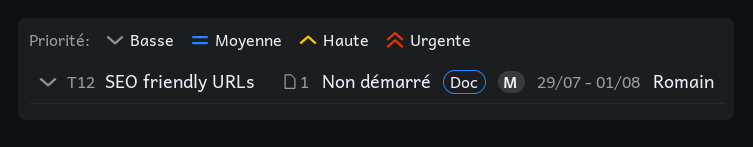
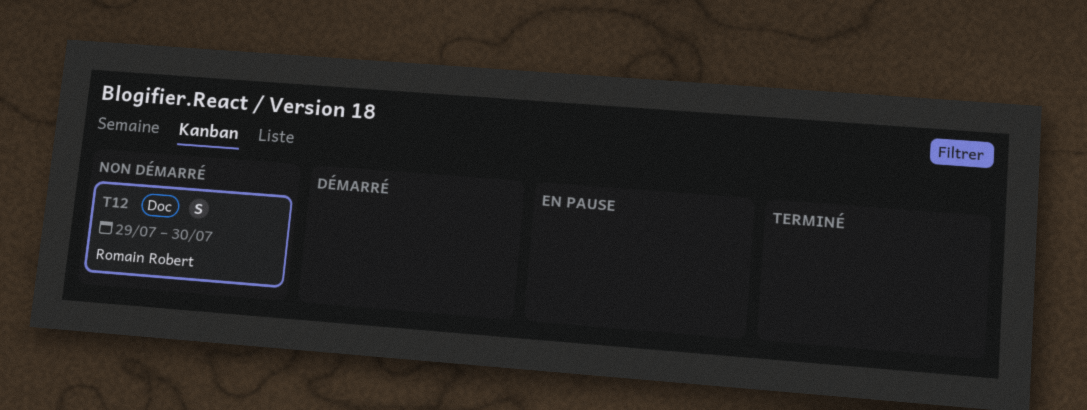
T12, estimate: M -> S
T12, due: Aug 1 -> Jul 30

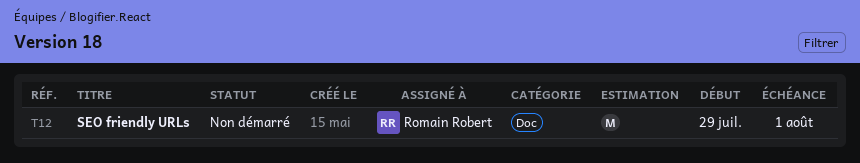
T12, estimate: S -> M
T12, due: Jul 30 -> Aug 1

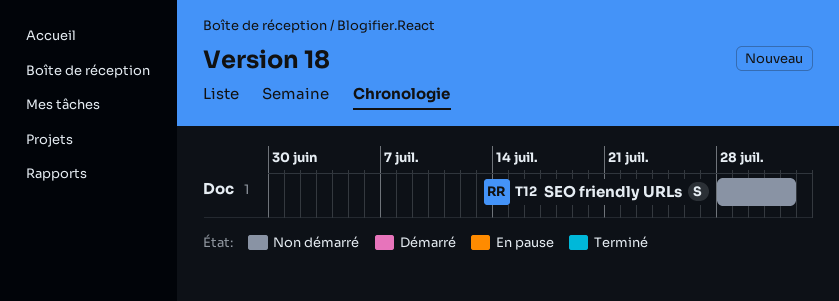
T12, estimate: M -> S
T12, start: Jul 29 -> Jul 28

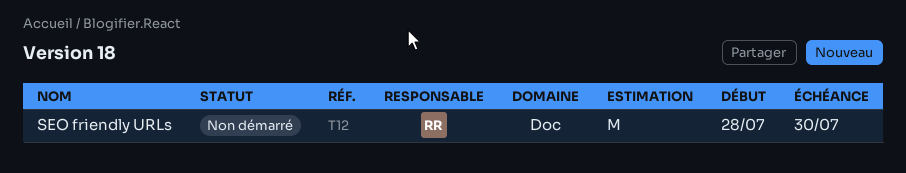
T12, estimate: S -> M
T12, due: Aug 1 -> Jul 30

